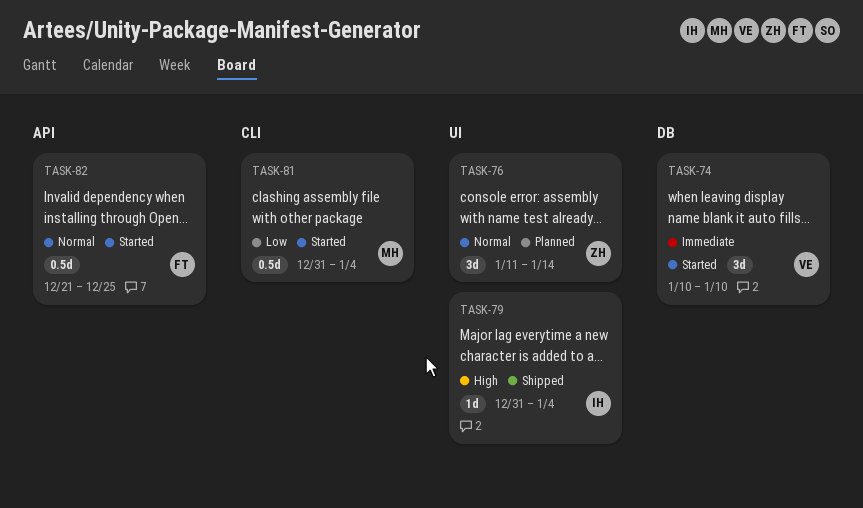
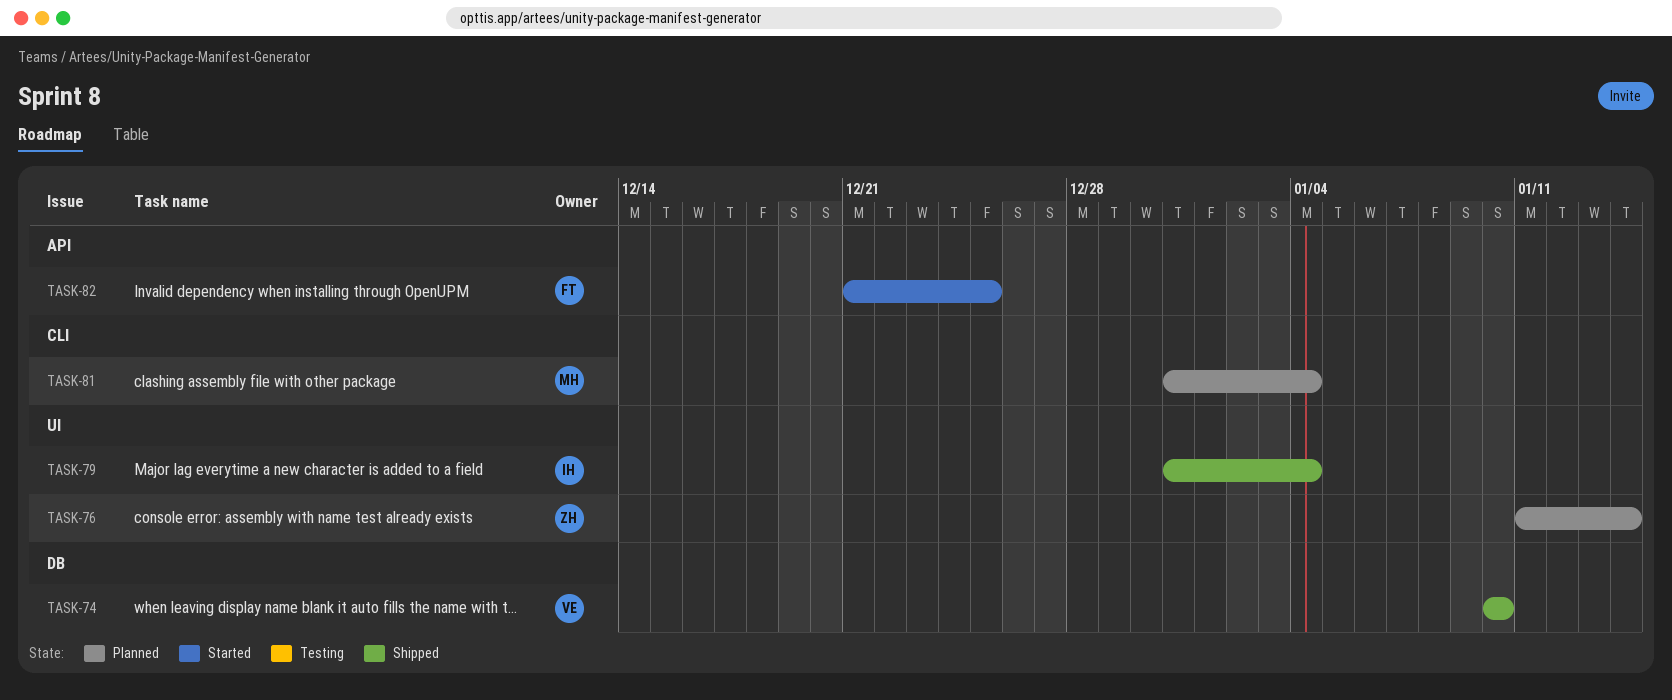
TASK-74, status: Started -> Shipped
TASK-81, status: Started -> Planned

